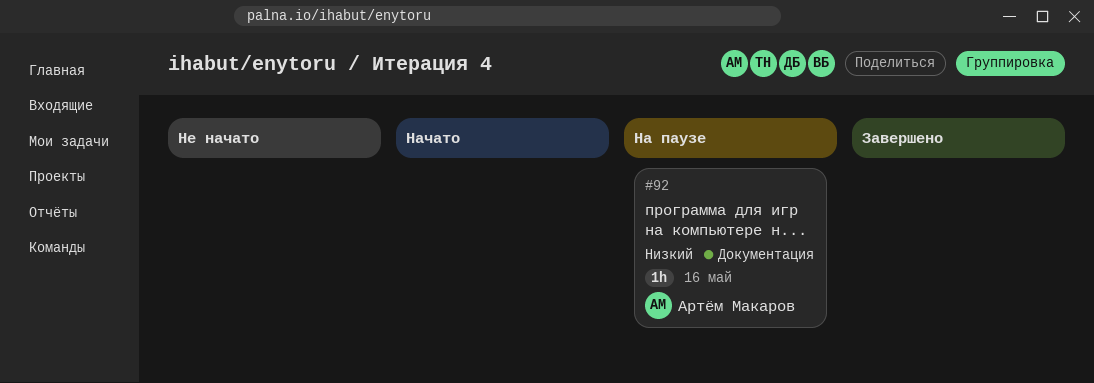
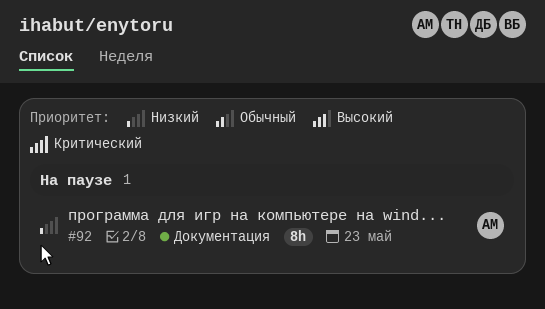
#92, estimate: 1h -> 8h
#92, due: May 16 -> May 23

